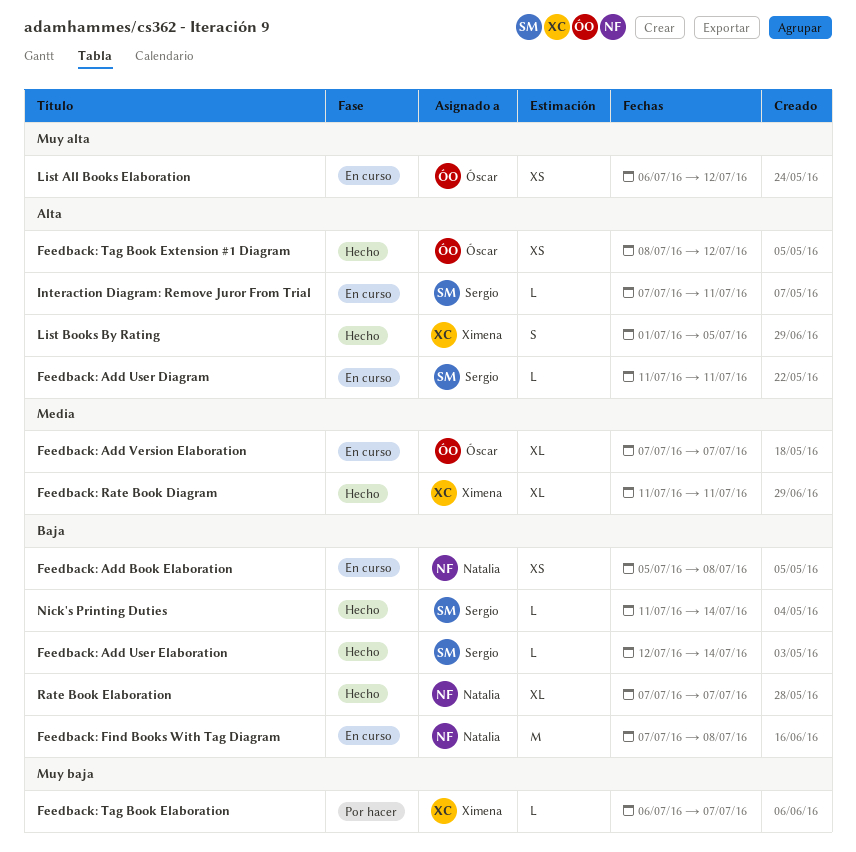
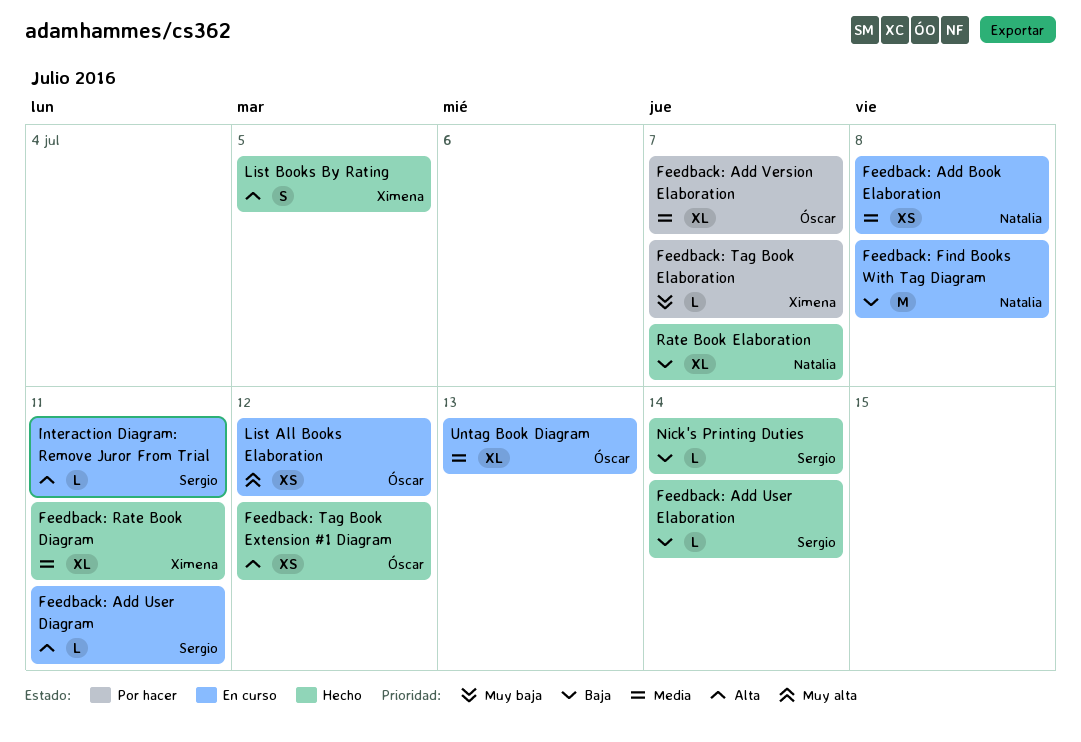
Feedback: Add Book Elaboration, priority: Baja -> Media
Feedback: Add Version Elaboration, status: En curso -> Por hacer
Untag Book Diagram: none -> present

